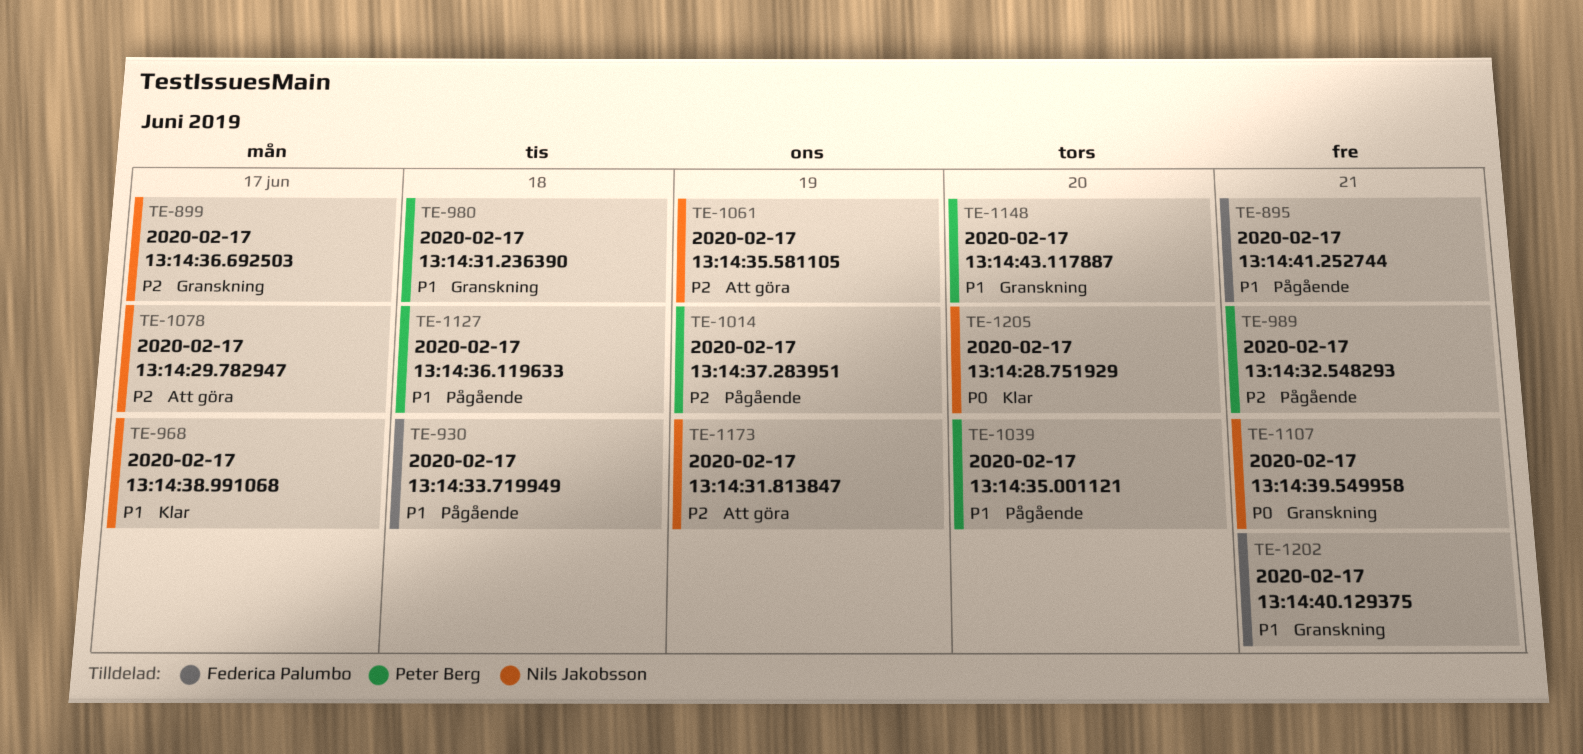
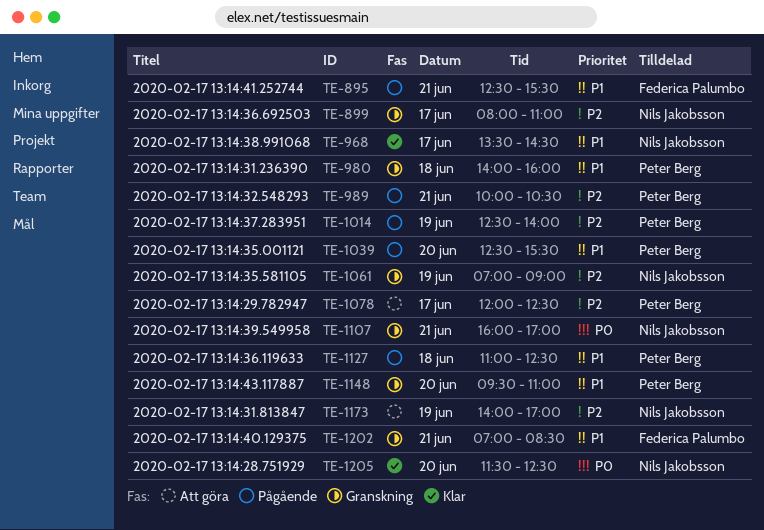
TE-930: present -> none
TE-1061, status: Att göra -> Granskning
TE-1078, owner: Nils Jakobsson -> Peter Berg

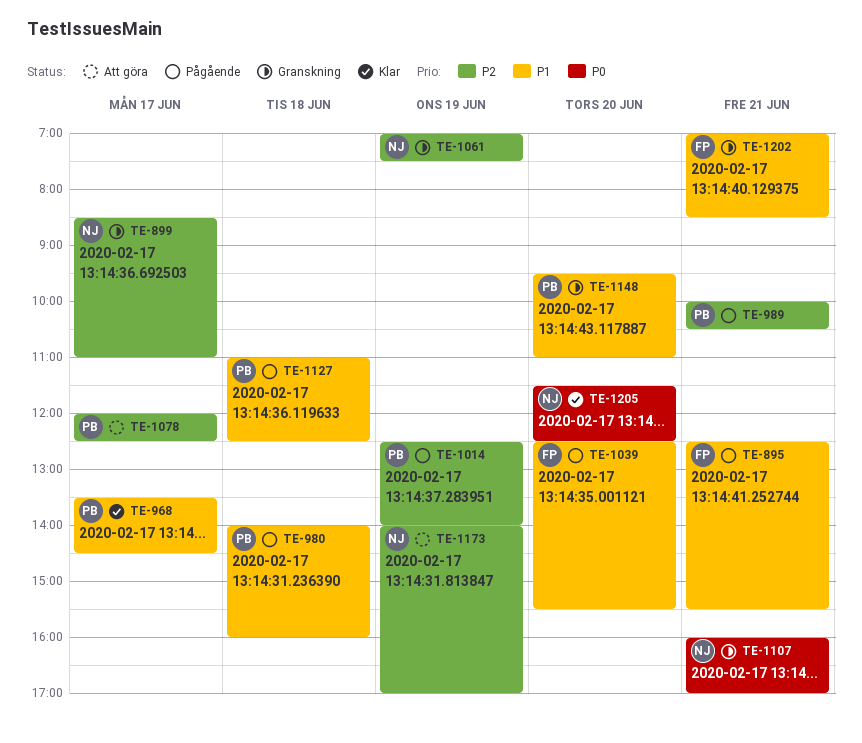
TE-899, begins: 08:00 -> 08:30
TE-968, owner: Nils Jakobsson -> Peter Berg
TE-980, status: Granskning -> Pågående
TE-1039, owner: Peter Berg -> Federica Palumbo
TE-1061, ends: 09:00 -> 07:30

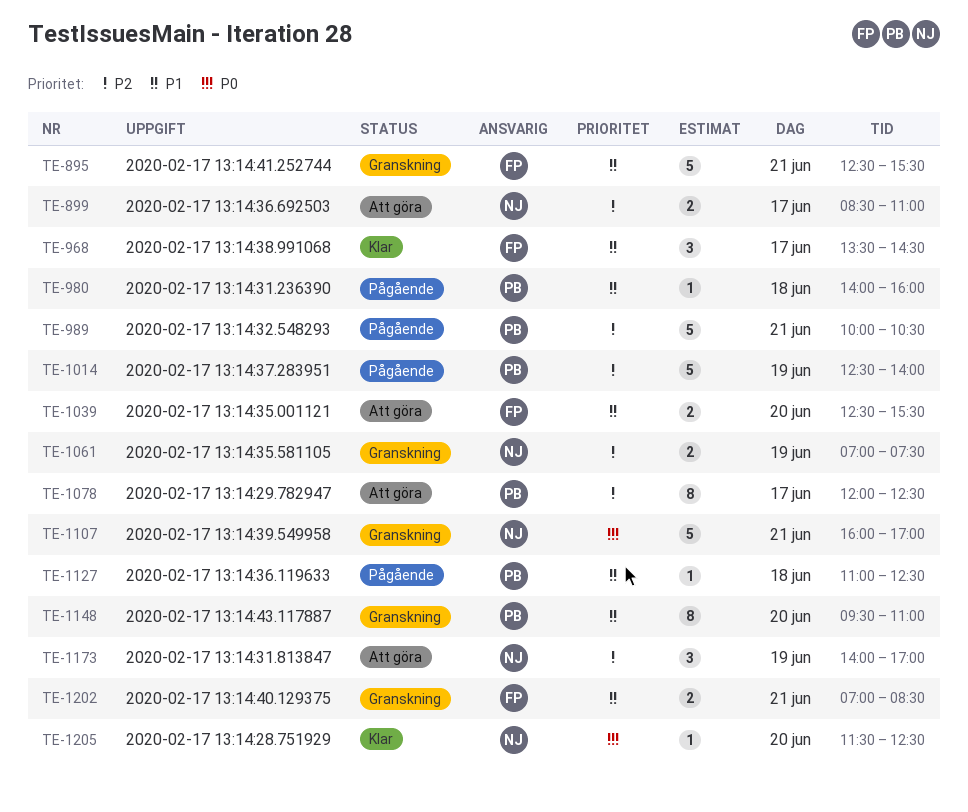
TE-895, status: Pågående -> Granskning
TE-899, status: Granskning -> Att göra
TE-968, owner: PB -> FP
TE-1039, status: Pågående -> Att göra

